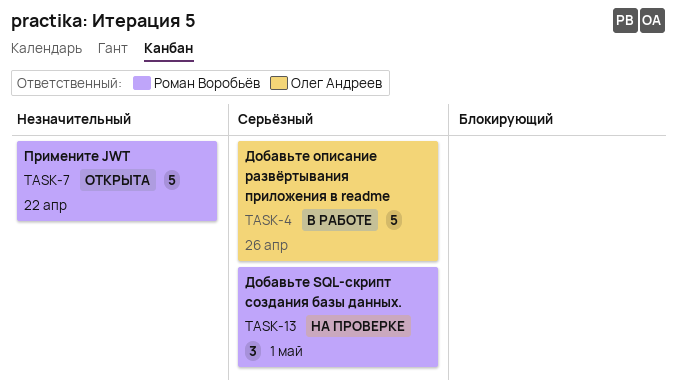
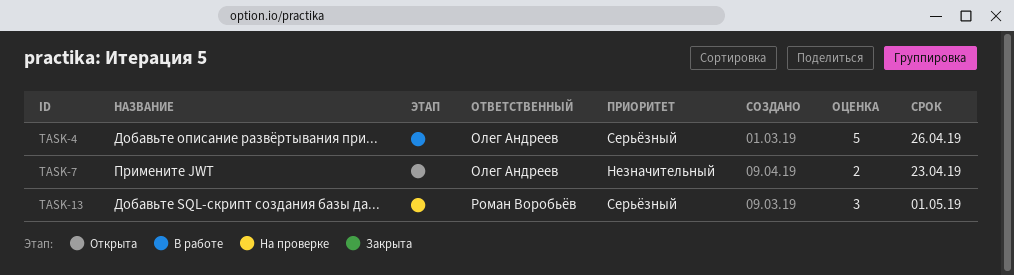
TASK-7, owner: Роман Воробьёв -> Олег Андреев
TASK-7, estimate: 5 -> 2
TASK-7, due: Apr 22 -> Apr 23

